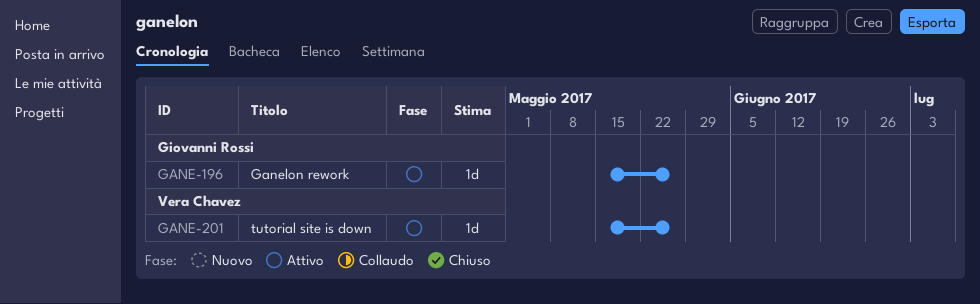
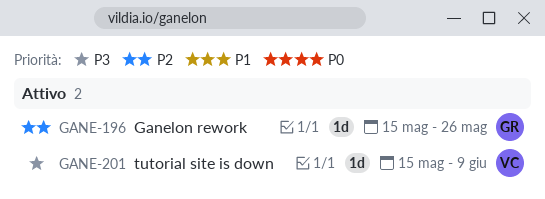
GANE-201, due: May 26 -> Jun 9

